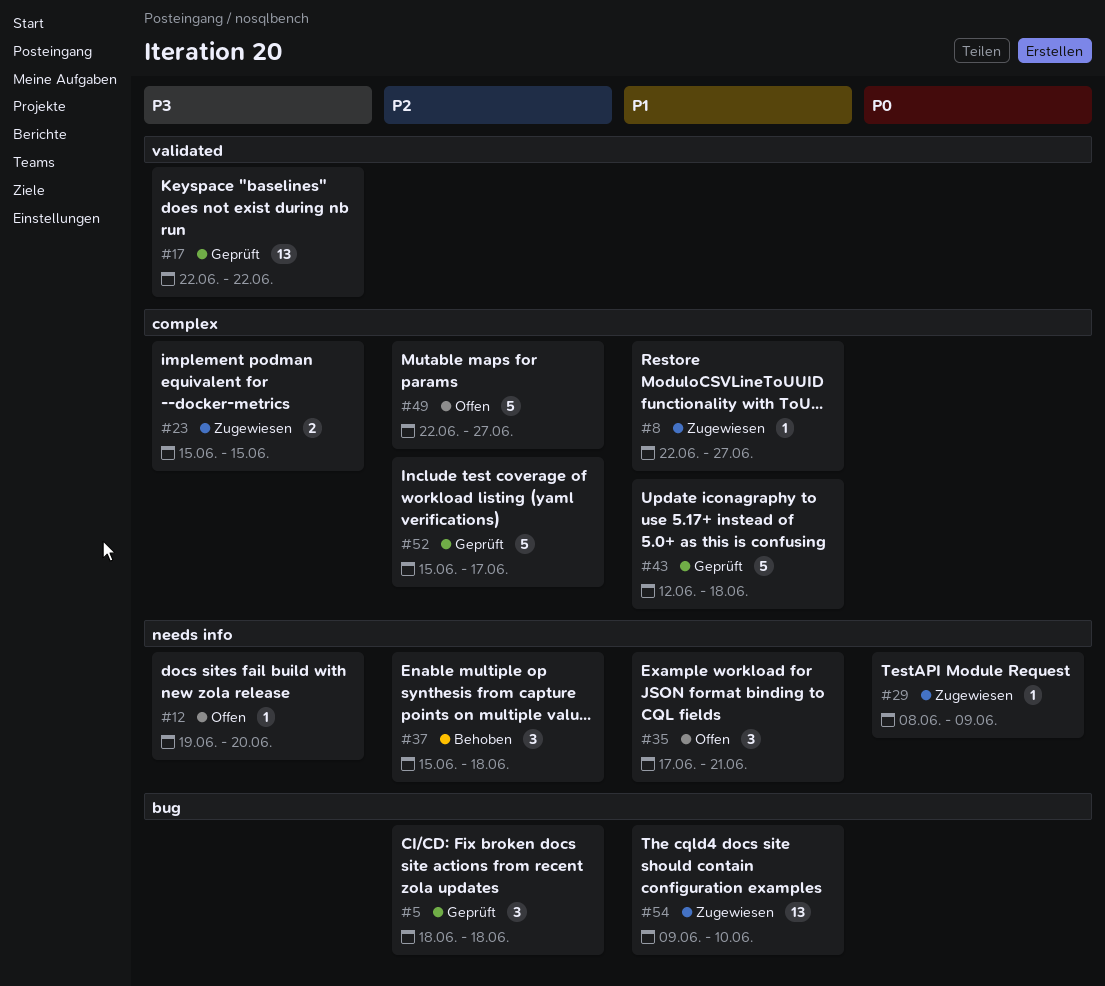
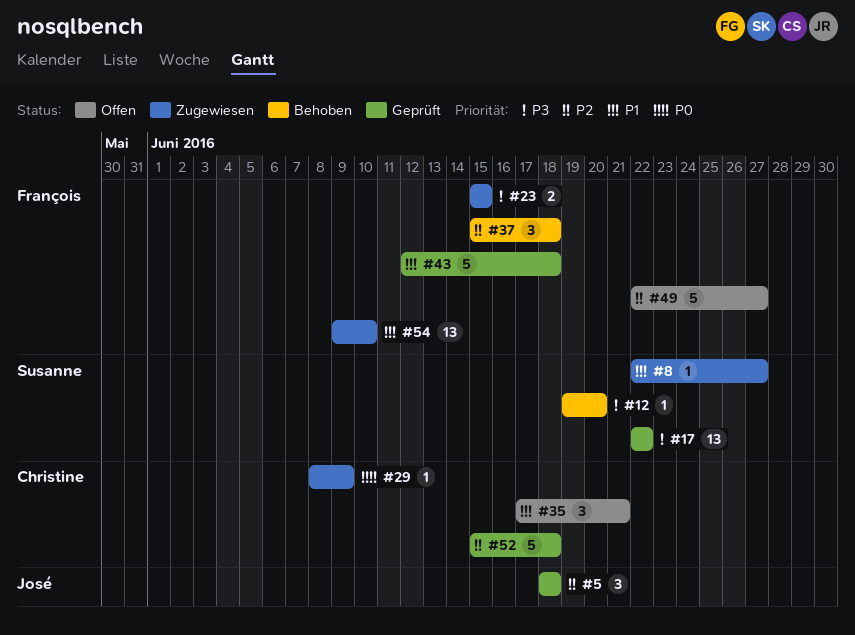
#12, status: Offen -> Behoben
#52, due: Jun 17 -> Jun 18

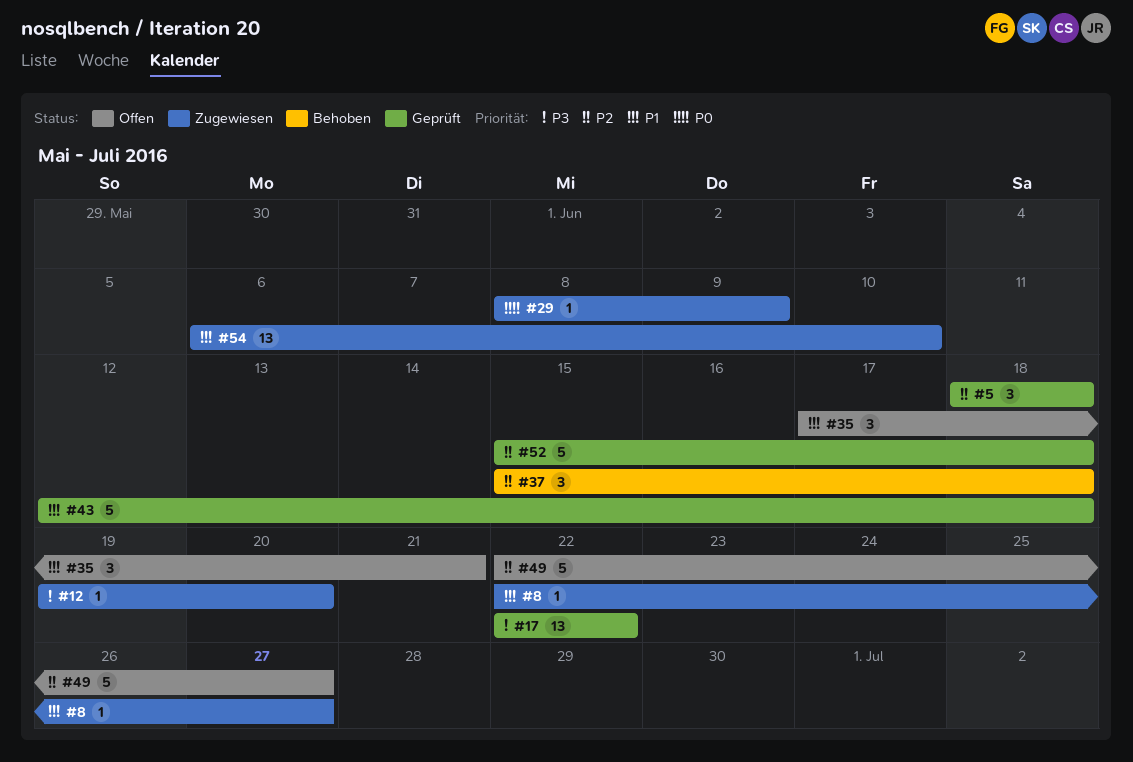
#12, status: Behoben -> Zugewiesen
#23: present -> none
#54, start: Jun 9 -> Jun 6

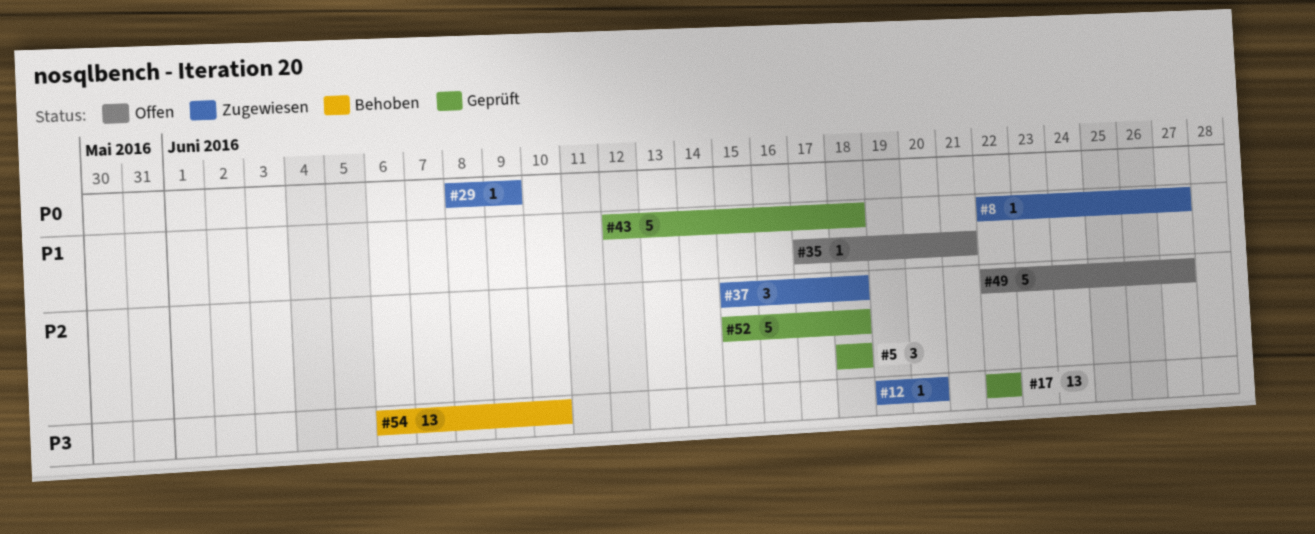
#35, estimate: 3 -> 1
#37, status: Behoben -> Zugewiesen
#54, status: Zugewiesen -> Behoben
#54, priority: P1 -> P3

